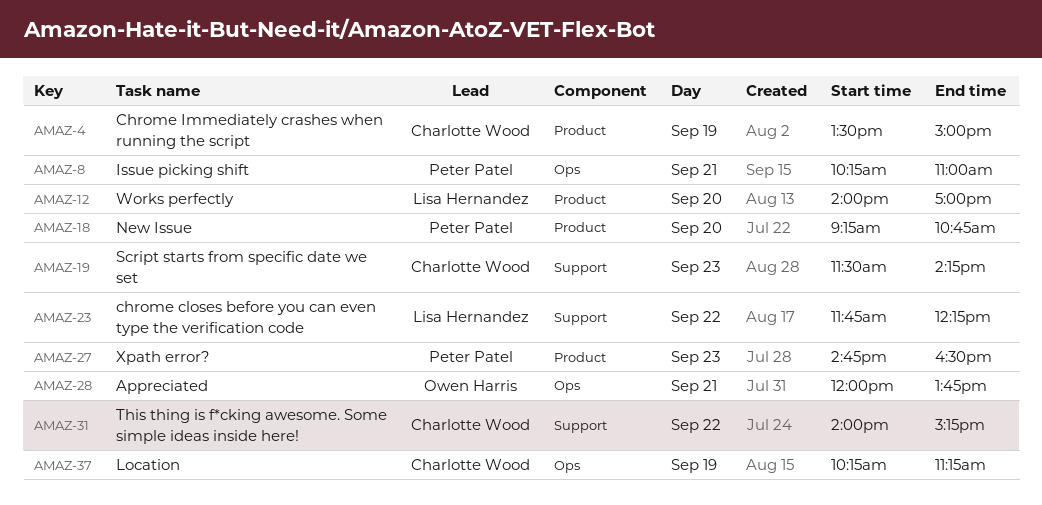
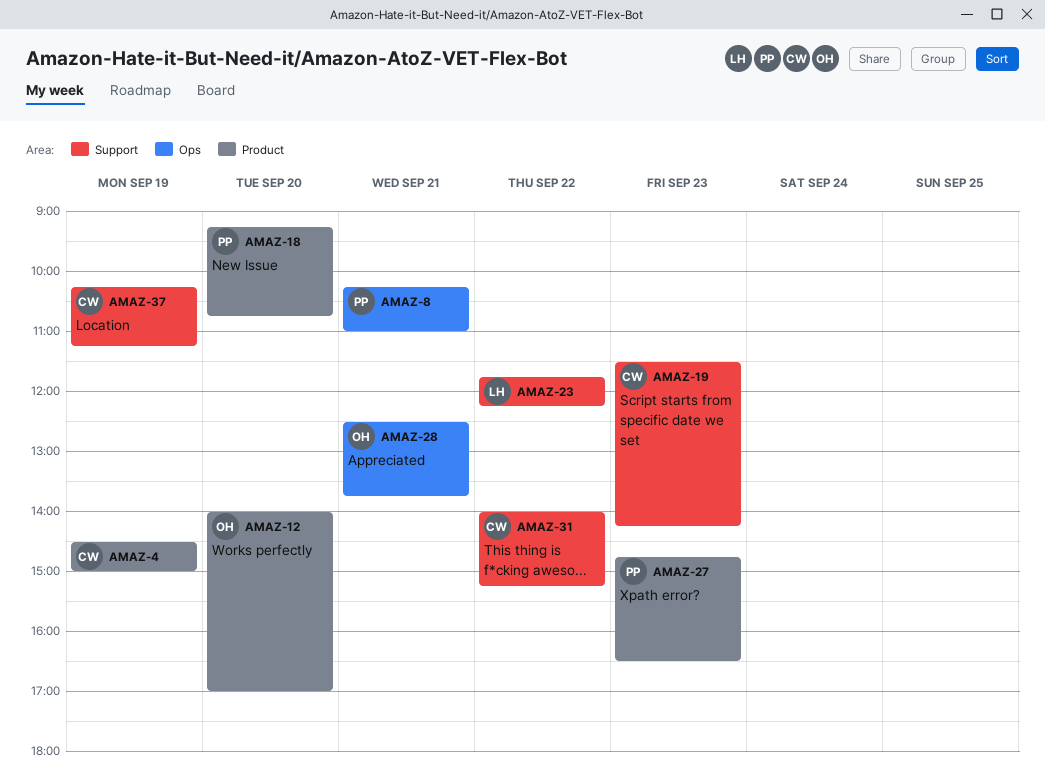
AMAZ-4, begins: 13:30 -> 14:30
AMAZ-12, owner: Lisa Hernandez -> Owen Harris
AMAZ-28, begins: 12:00 -> 12:30
AMAZ-37, label: Ops -> Support

